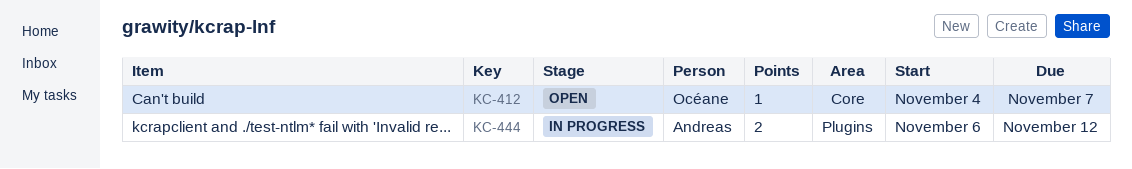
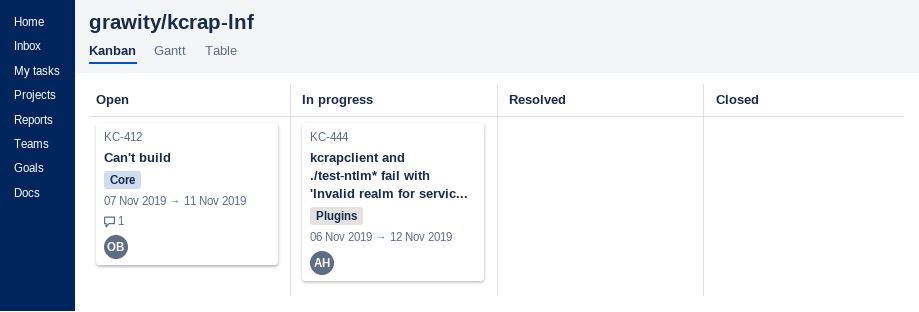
KC-412, start: Nov 4 -> Nov 7
KC-412, due: Nov 7 -> Nov 11

